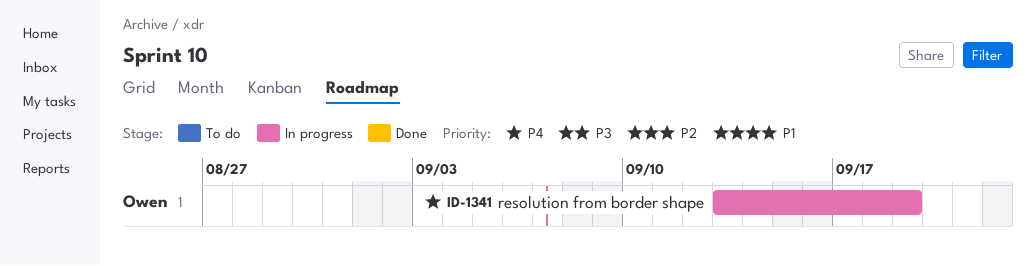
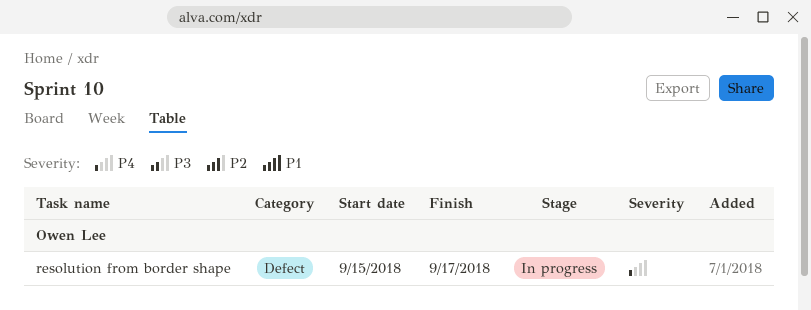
resolution from border shape, start: Sep 13 -> Sep 15
resolution from border shape, due: Sep 19 -> Sep 17

